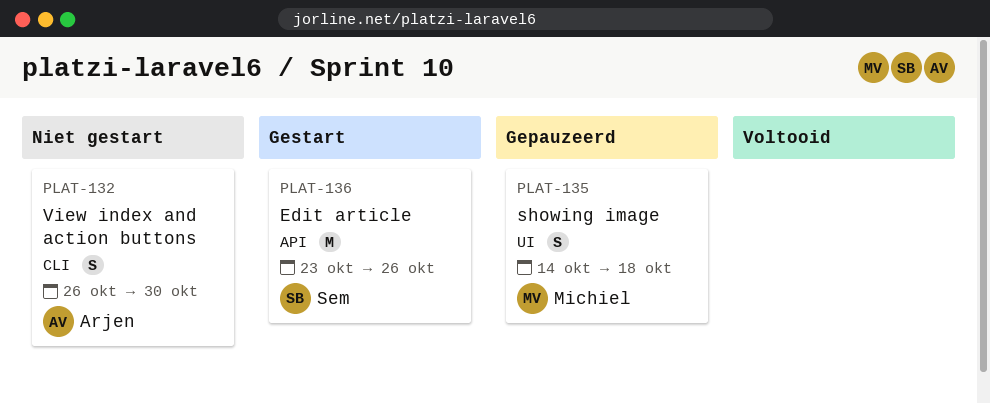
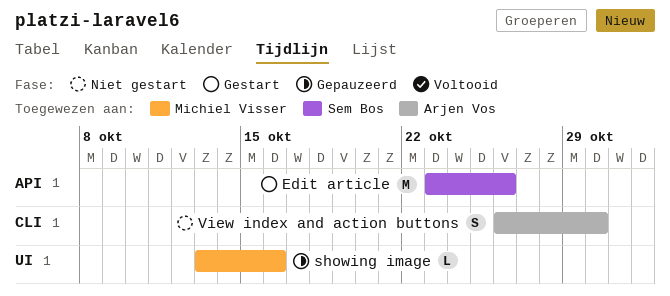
showing image, estimate: S -> L
showing image, start: Oct 14 -> Oct 13
showing image, due: Oct 18 -> Oct 16

